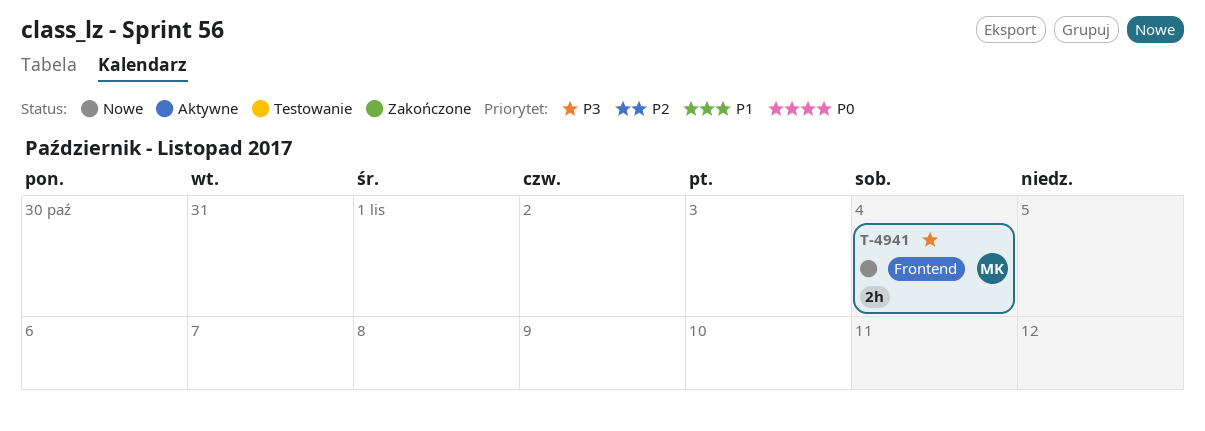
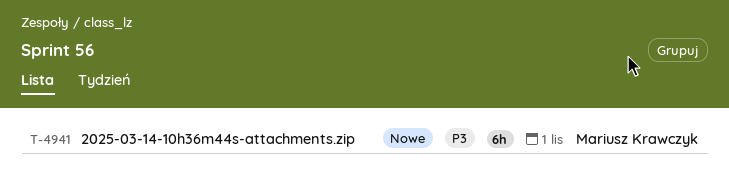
T-4941, estimate: 2h -> 6h
T-4941, due: Nov 4 -> Nov 1

